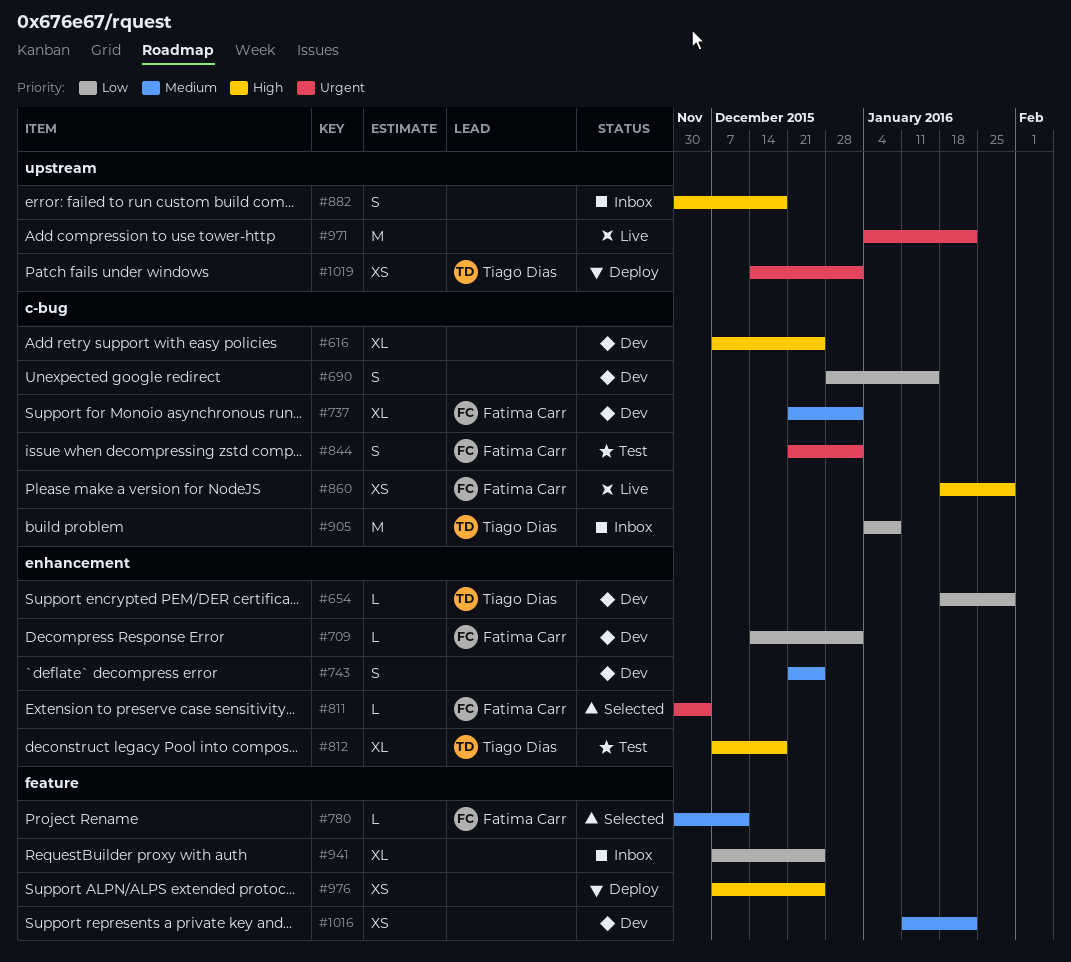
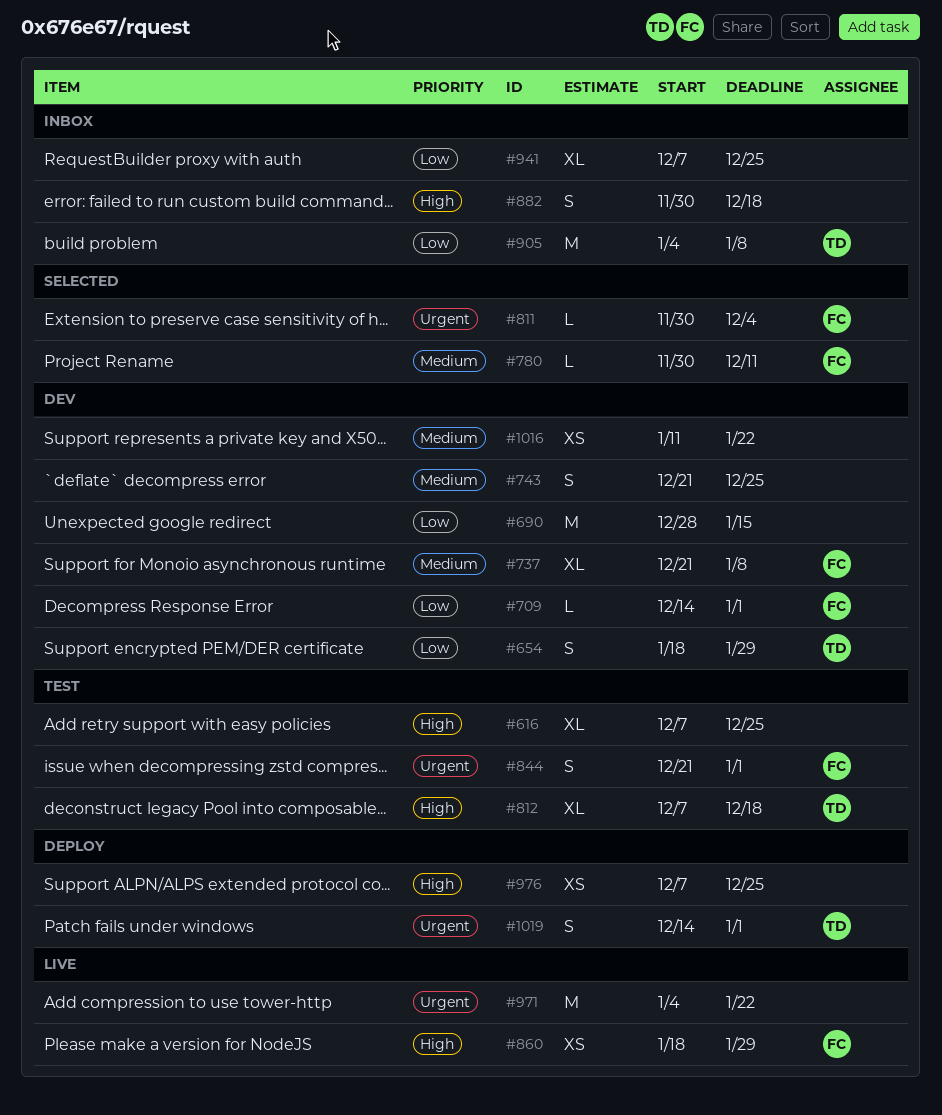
#616, status: Dev -> Test
#654, estimate: L -> S
#690, estimate: S -> M
#737, due: Jan 1 -> Jan 8
#1019, estimate: XS -> S

